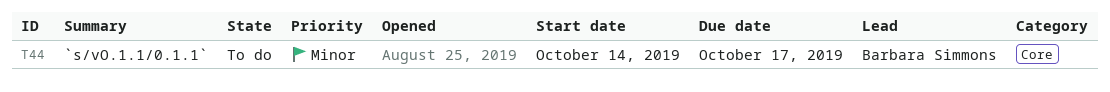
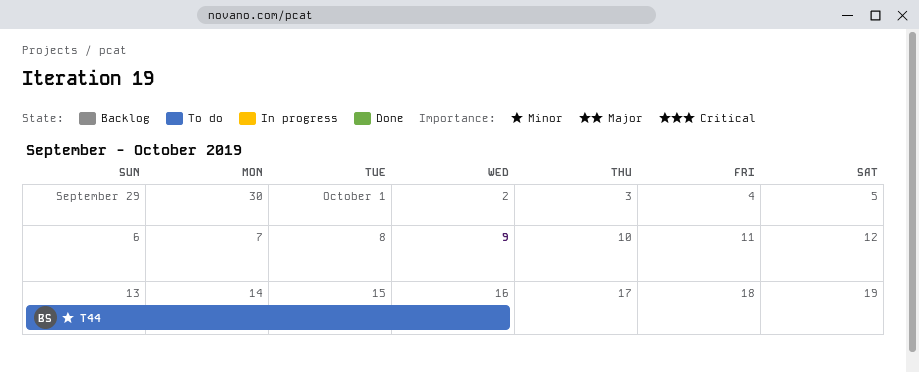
T44, start: Oct 14 -> Oct 13
T44, due: Oct 17 -> Oct 16

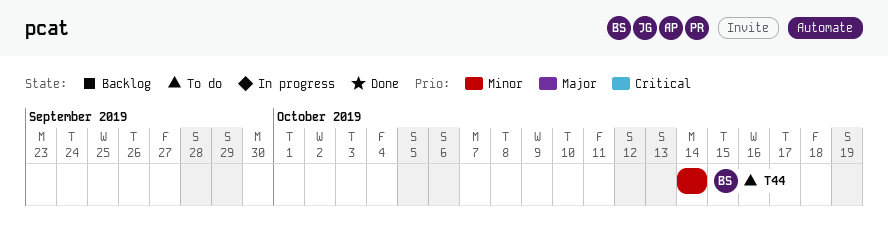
T44, start: Oct 13 -> Oct 14
T44, due: Oct 16 -> Oct 14

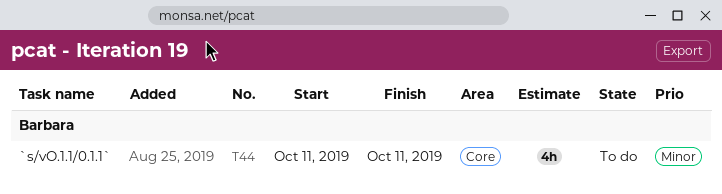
T44, start: Oct 14 -> Oct 11
T44, due: Oct 14 -> Oct 11

